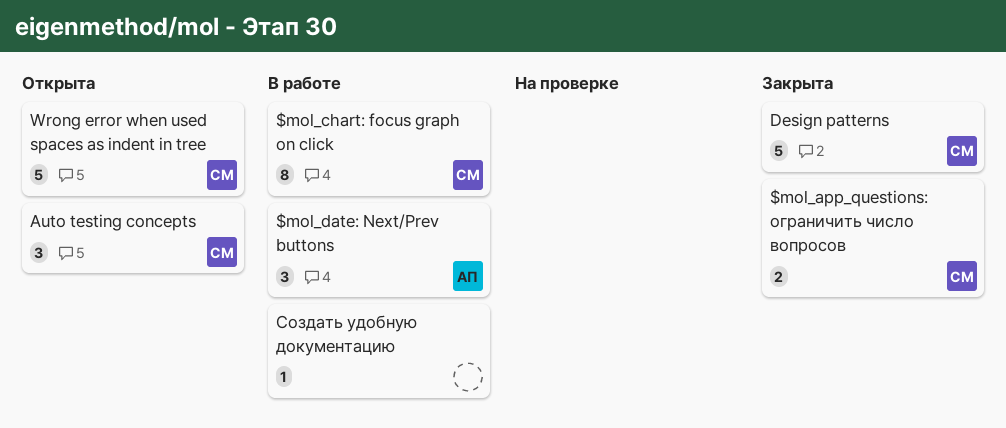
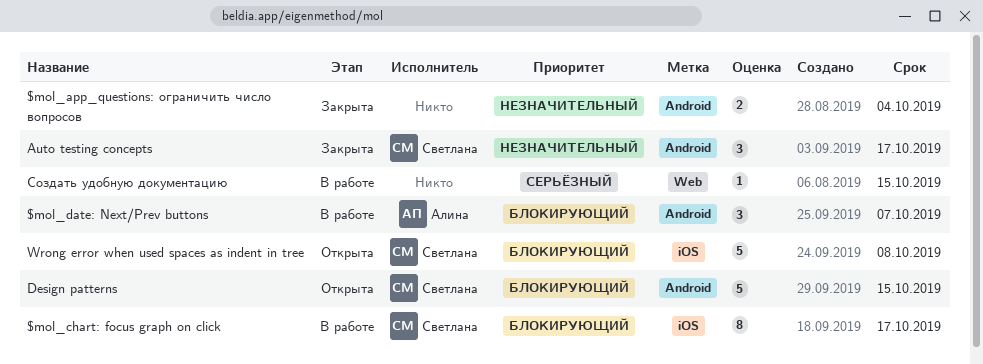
$mol_app_questions: ограничить число вопросов, owner: Светлана -> none
Auto testing concepts, status: Открыта -> Закрыта
Design patterns, status: Закрыта -> Открыта

